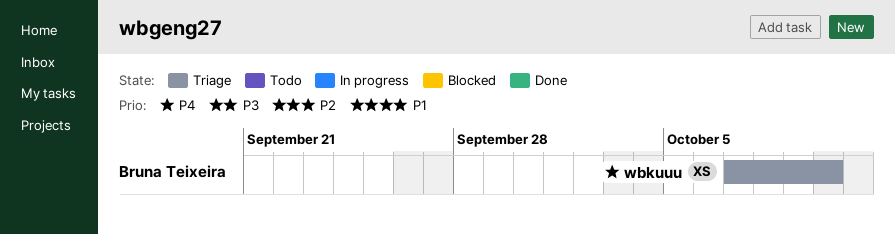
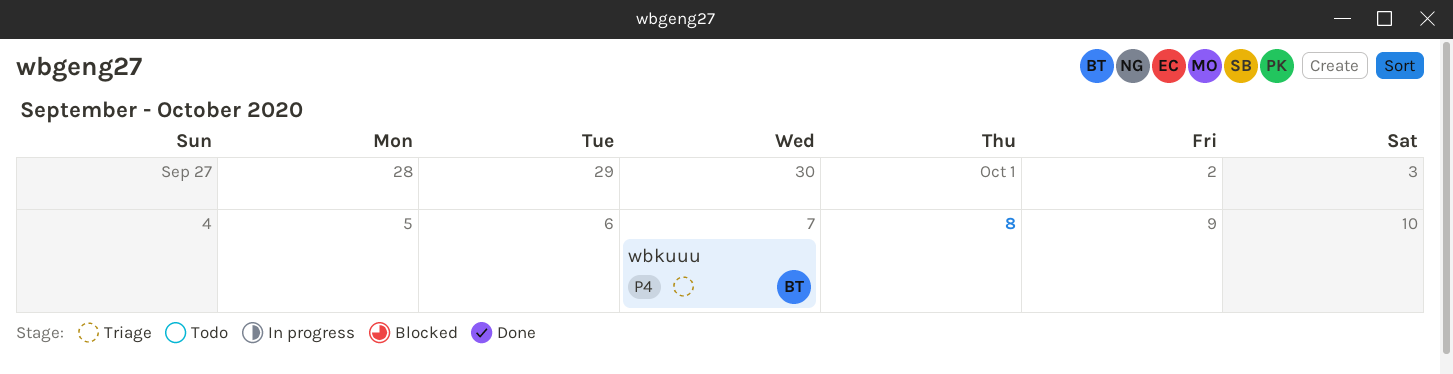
wbkuuu, due: Oct 10 -> Oct 7

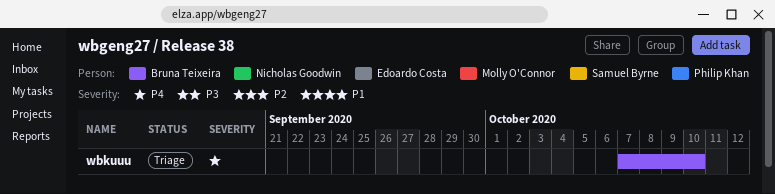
wbkuuu, due: Oct 7 -> Oct 10

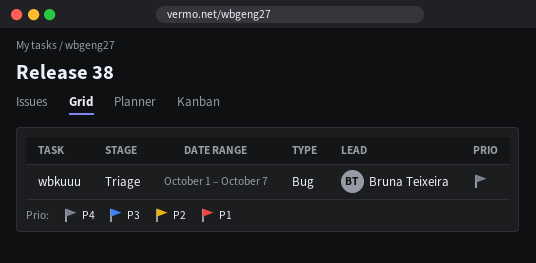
wbkuuu, start: Oct 7 -> Oct 1
wbkuuu, due: Oct 10 -> Oct 7

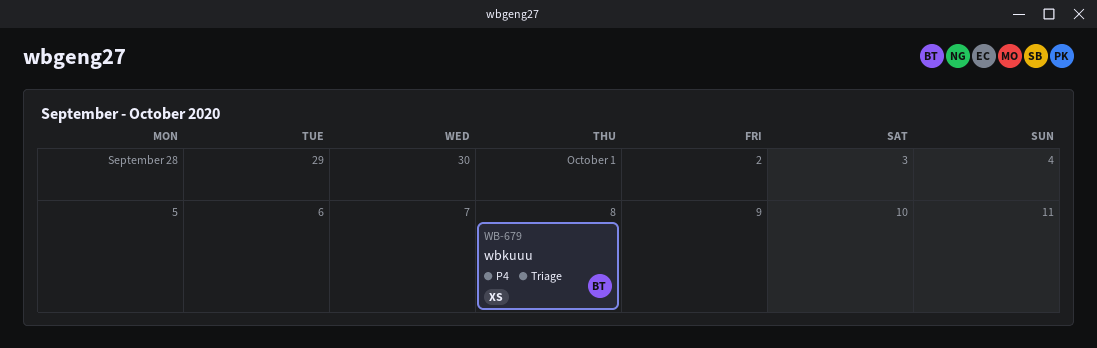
wbkuuu, due: Oct 7 -> Oct 8

